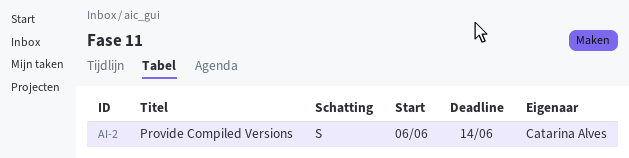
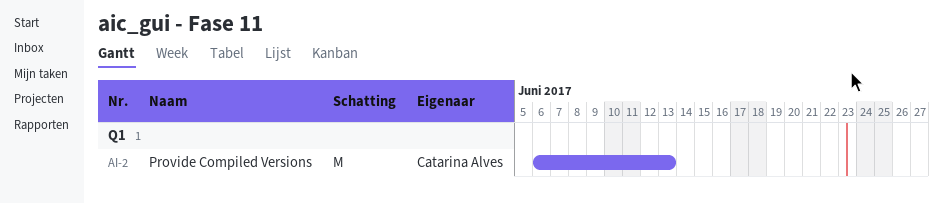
AI-2, estimate: S -> M
AI-2, due: Jun 14 -> Jun 13

